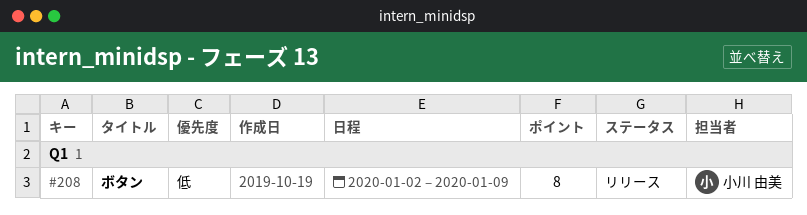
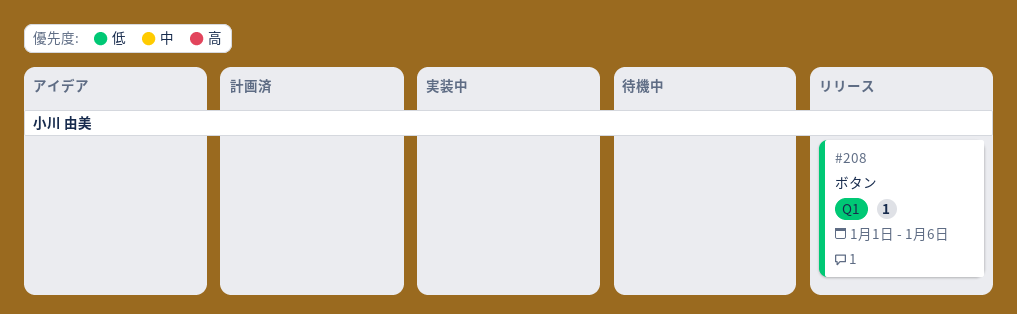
#208, estimate: 8 -> 1
#208, start: Jan 2 -> Jan 1
#208, due: Jan 9 -> Jan 6

